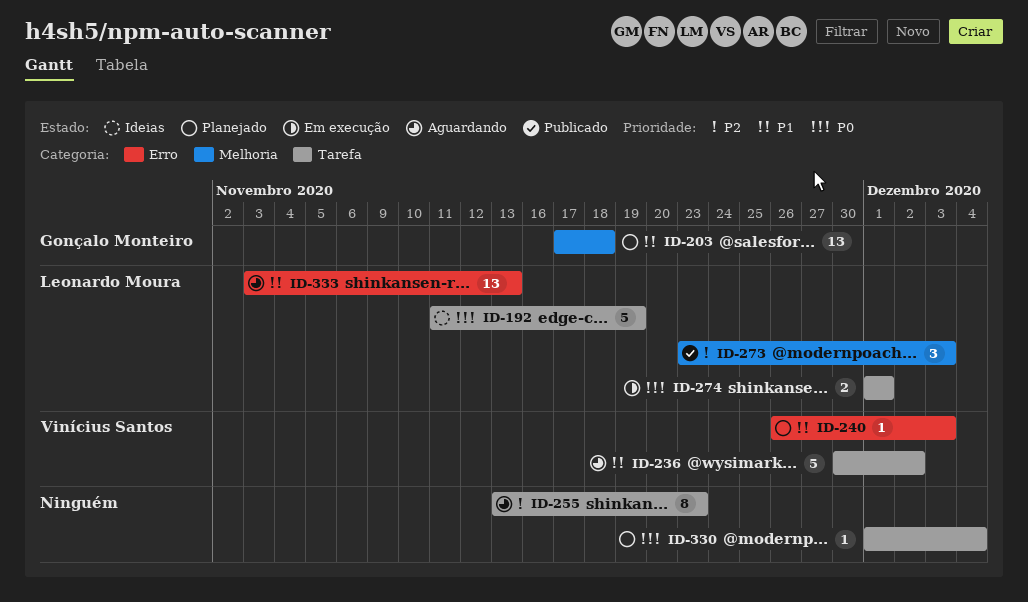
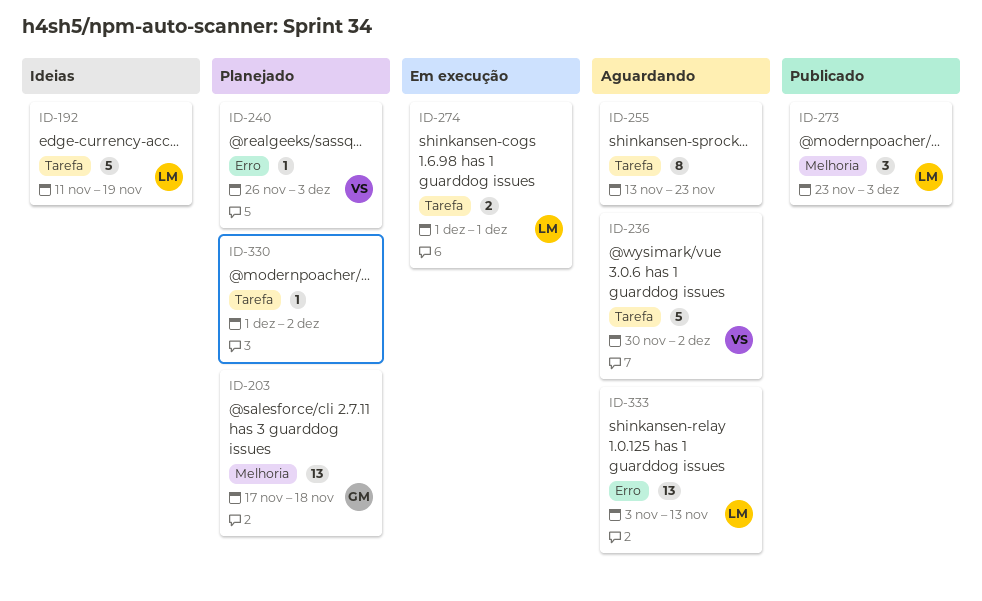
ID-330, due: Dec 4 -> Dec 2

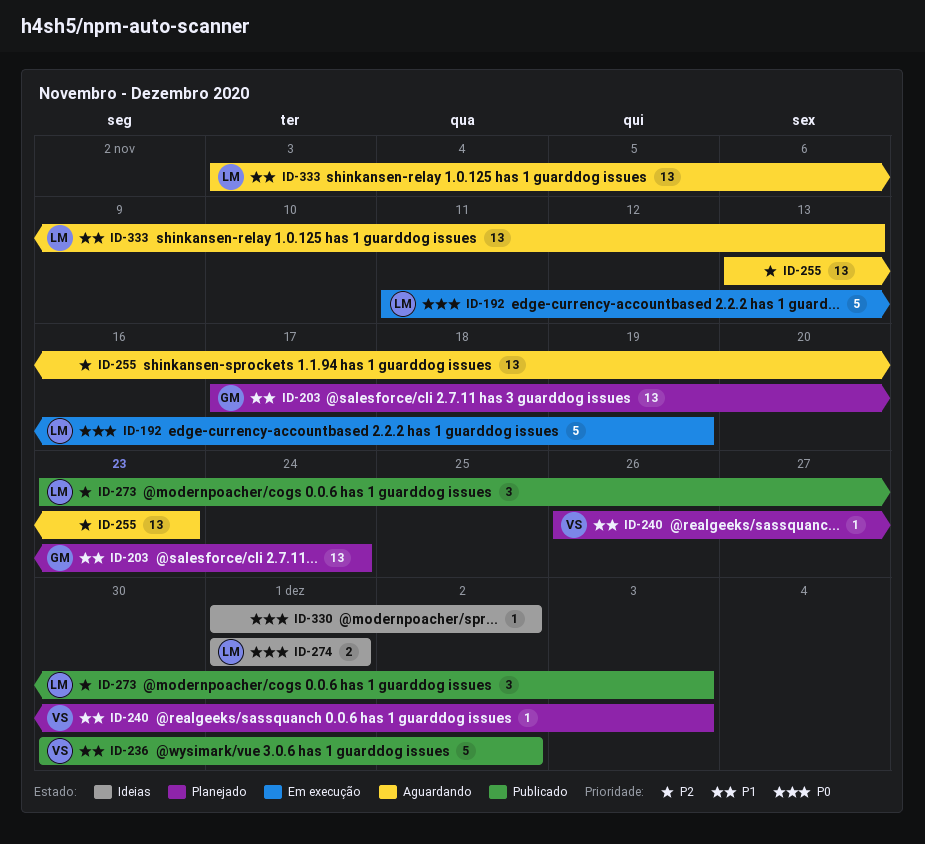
ID-192, status: Ideias -> Em execução
ID-203, due: Nov 18 -> Nov 24
ID-236, status: Aguardando -> Publicado
ID-255, estimate: 8 -> 13
ID-274, status: Em execução -> Ideias
ID-330, status: Planejado -> Ideias

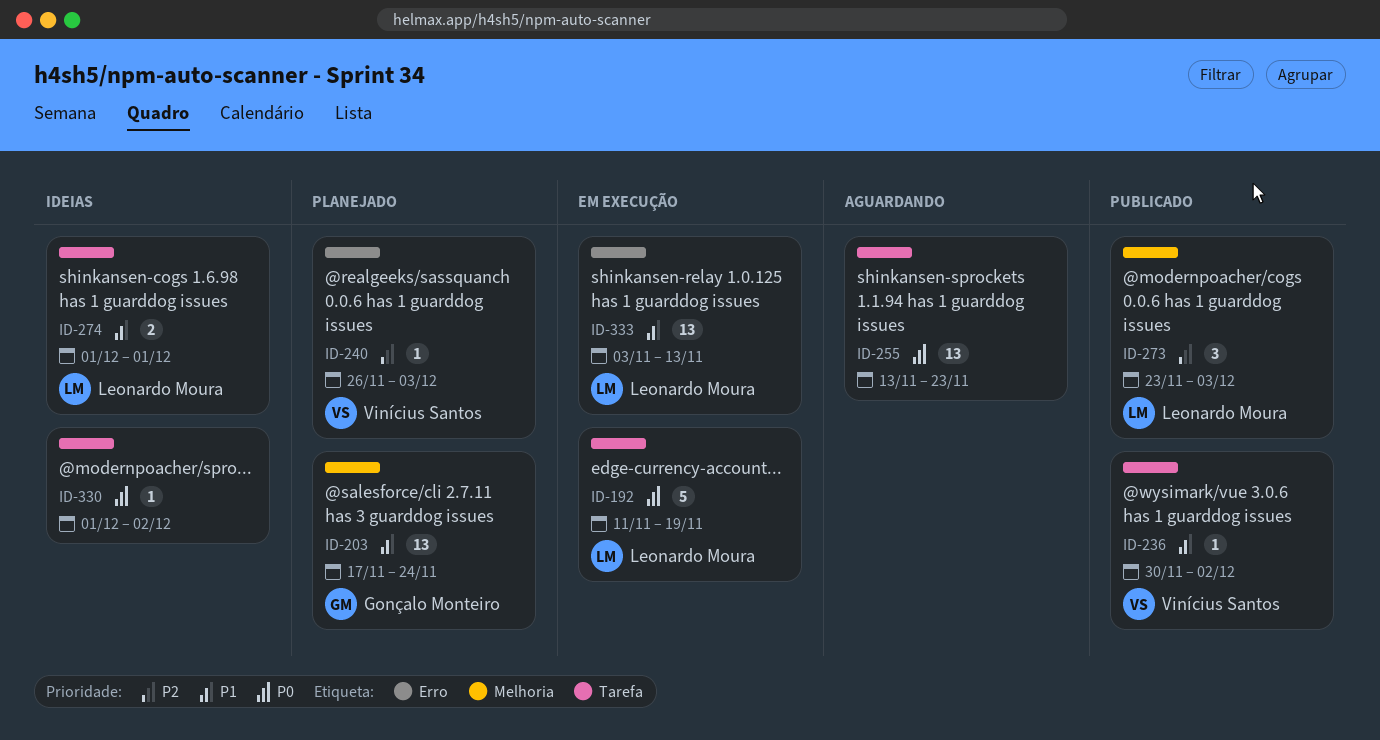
ID-236, estimate: 5 -> 1
ID-240, priority: P1 -> P2
ID-255, priority: P2 -> P0
ID-274, priority: P0 -> P1
ID-333, status: Aguardando -> Em execução

